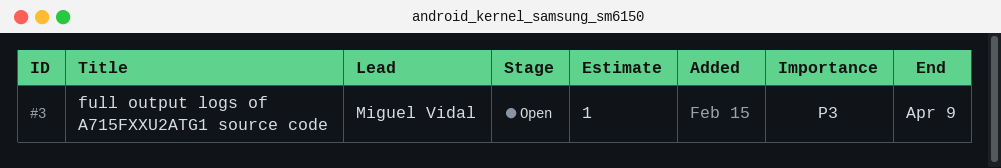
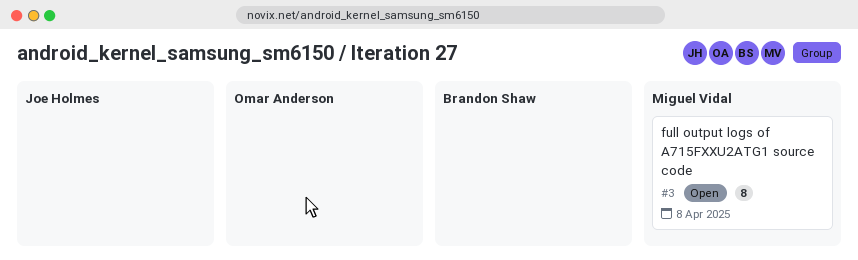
#3, estimate: 1 -> 8
#3, due: Apr 9 -> Apr 8

